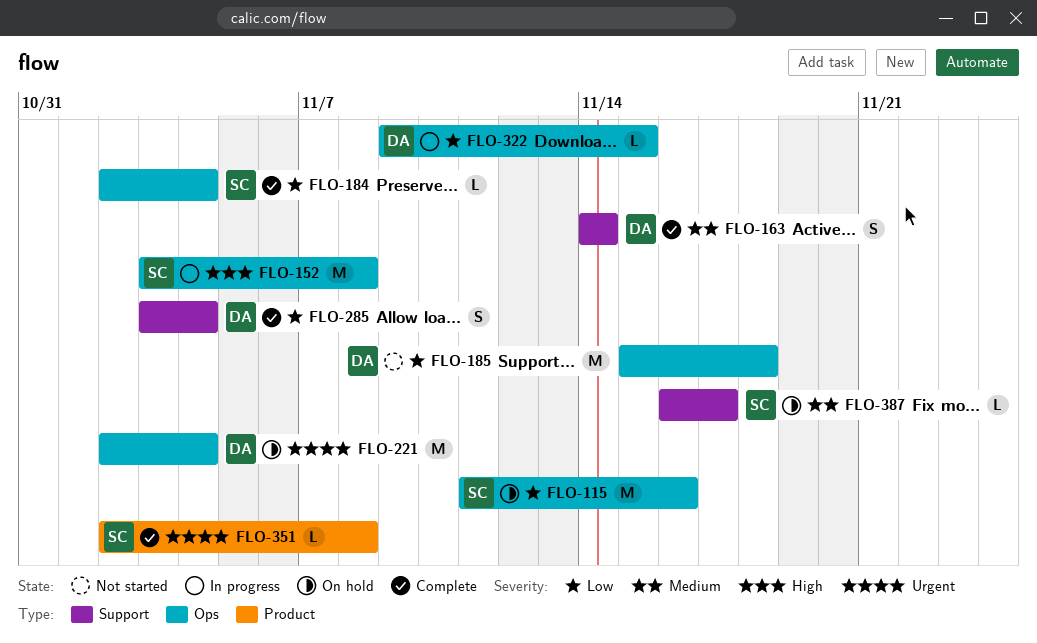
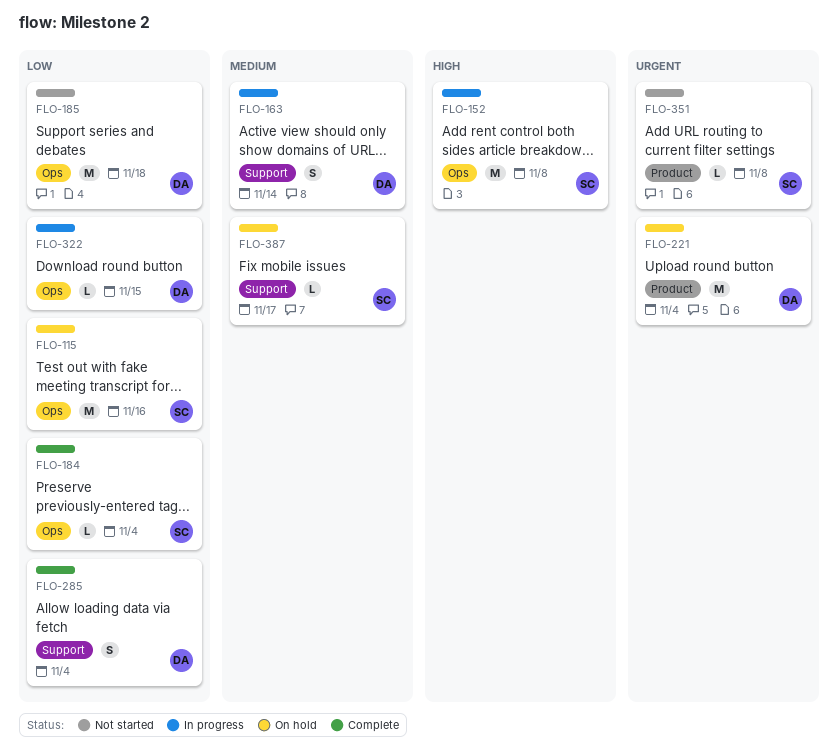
FLO-163, status: Complete -> In progress
FLO-221, label: Ops -> Product
FLO-351, status: Complete -> Not started

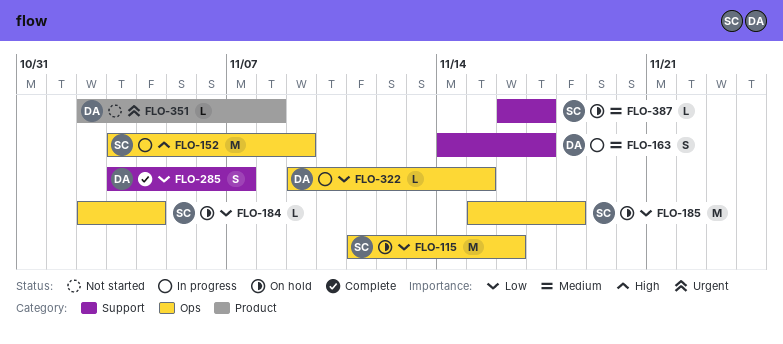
FLO-152, due: Nov 8 -> Nov 9
FLO-163, due: Nov 14 -> Nov 17
FLO-184, status: Complete -> On hold
FLO-185, status: Not started -> On hold
FLO-185, owner: DA -> SC
FLO-221: present -> none
FLO-285, due: Nov 4 -> Nov 7
FLO-351, owner: SC -> DA

